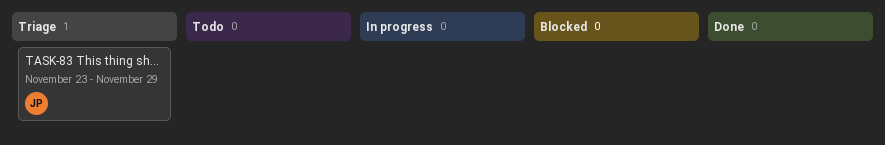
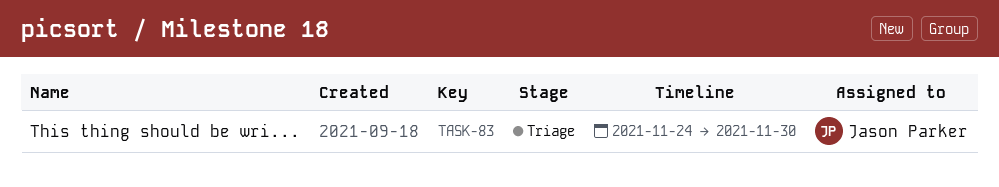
TASK-83, start: Nov 23 -> Nov 24
TASK-83, due: Nov 29 -> Nov 30

